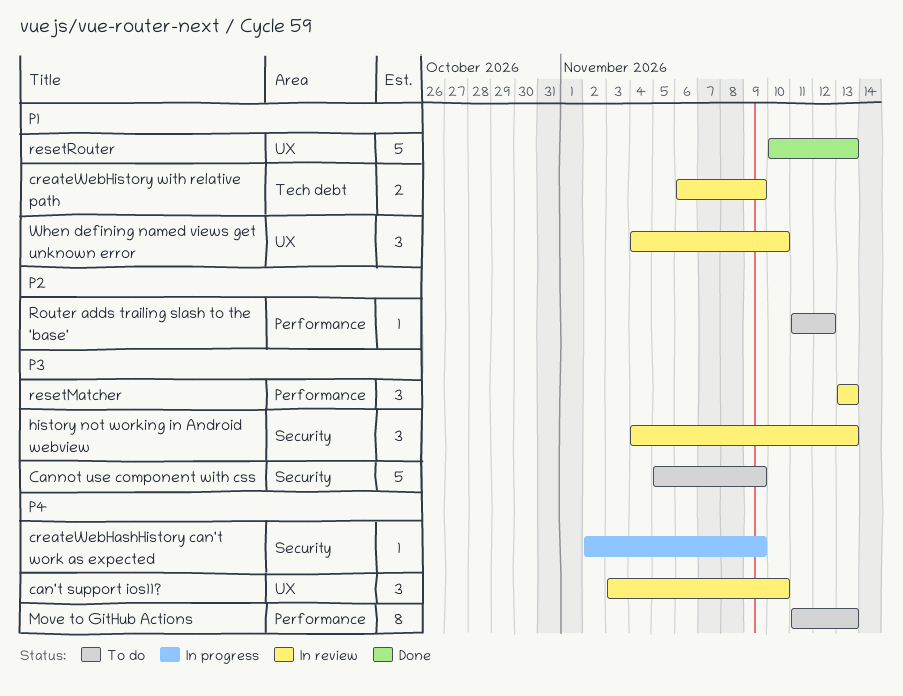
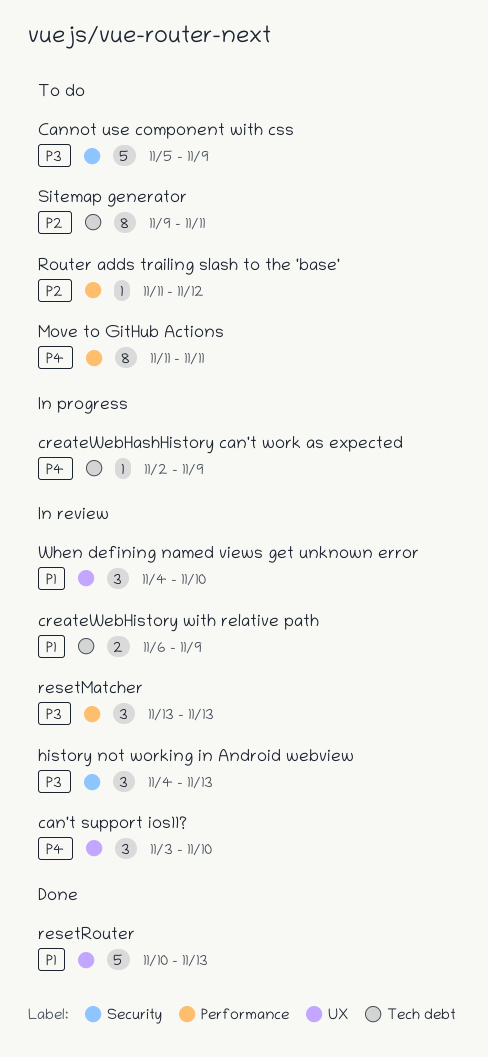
createWebHashHistory can't work as expected, label: Security -> Tech debt
Move to GitHub Actions, due: Nov 13 -> Nov 11
Sitemap generator: none -> present

